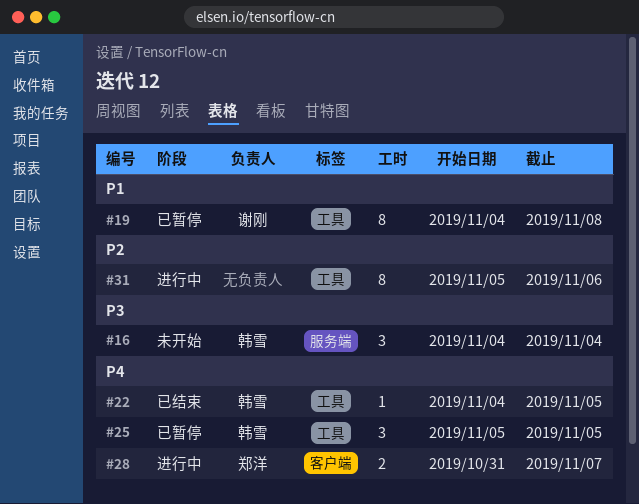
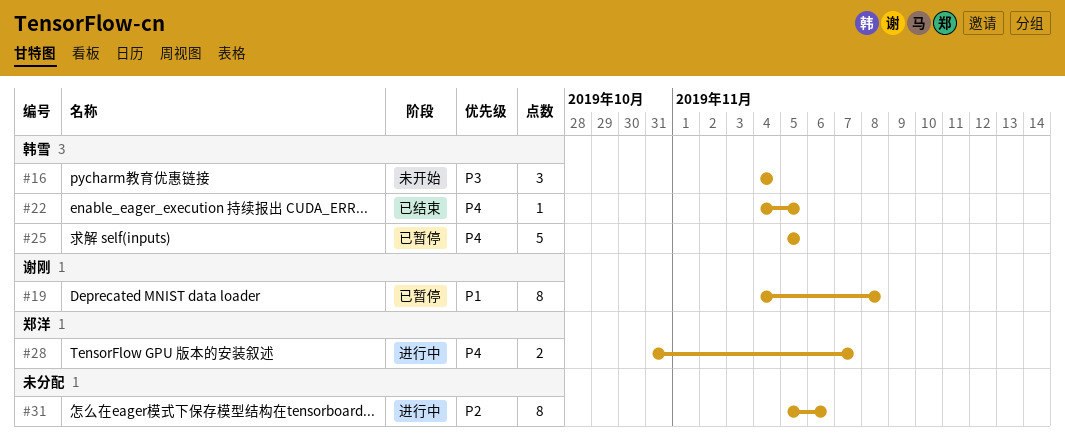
#25, estimate: 3 -> 5

